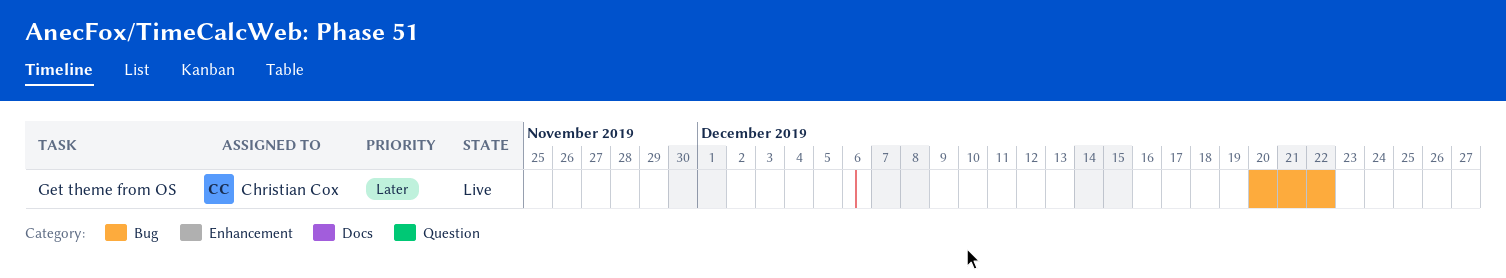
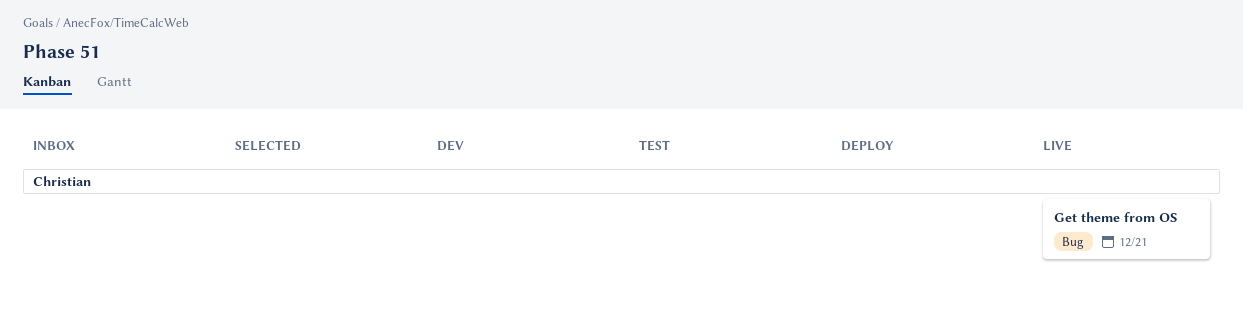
Get theme from OS, due: Dec 22 -> Dec 21

